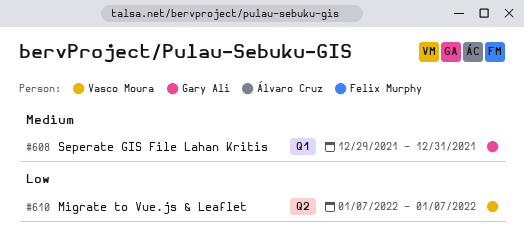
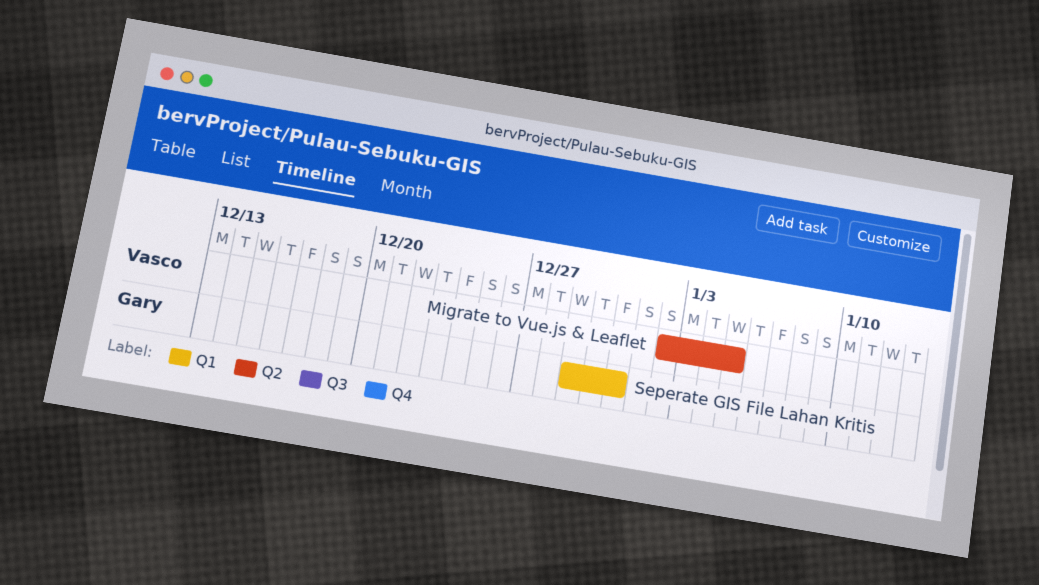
Migrate to Vue.js & Leaflet, start: Jan 7 -> Jan 2
Migrate to Vue.js & Leaflet, due: Jan 7 -> Jan 5

